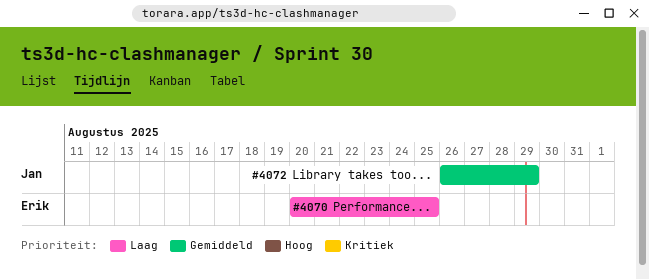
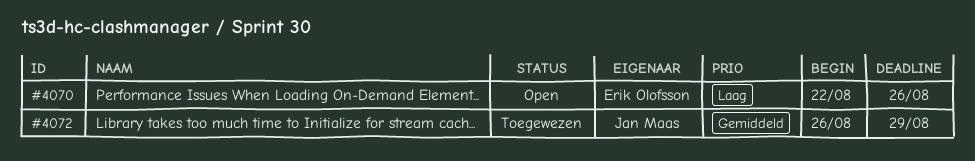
#4070, start: Aug 20 -> Aug 22
#4070, due: Aug 25 -> Aug 26

